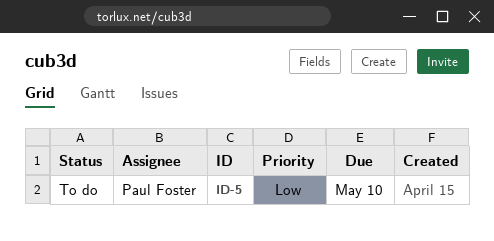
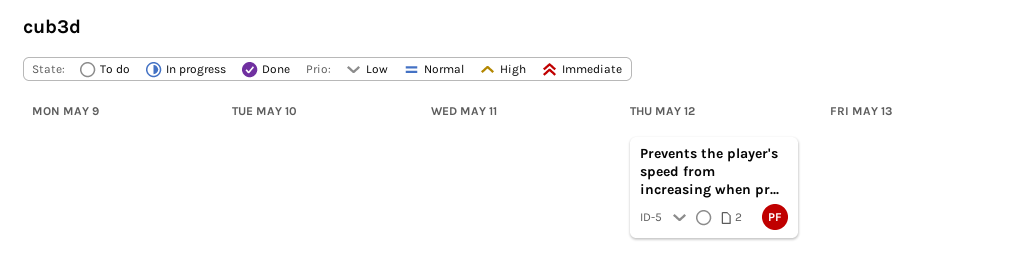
ID-5, due: May 10 -> May 12

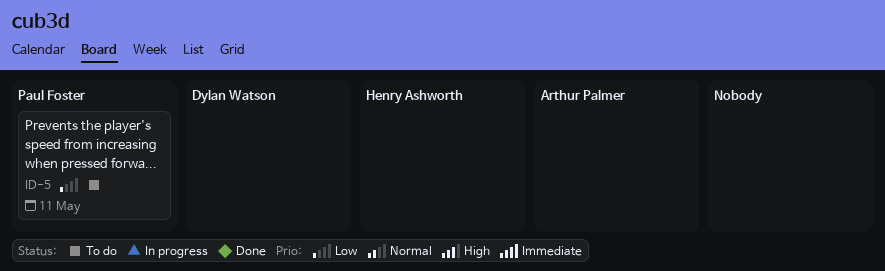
ID-5, due: May 12 -> May 11

